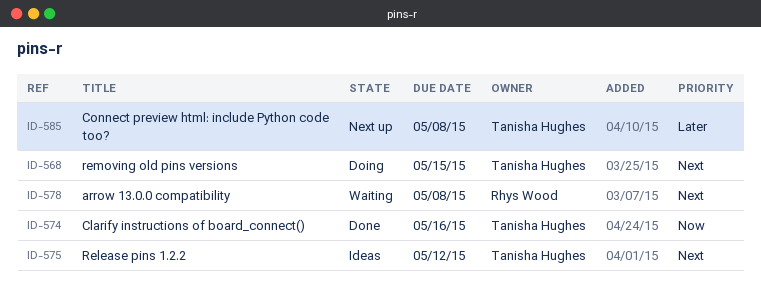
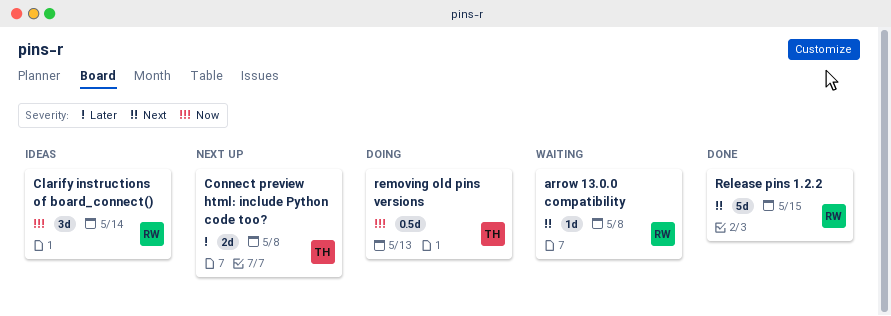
Clarify instructions of board_connect(), status: Done -> Ideas
Clarify instructions of board_connect(), owner: Tanisha Hughes -> Rhys Wood
Clarify instructions of board_connect(), due: May 16 -> May 14
Release pins 1.2.2, status: Ideas -> Done
Release pins 1.2.2, owner: Tanisha Hughes -> Rhys Wood
Release pins 1.2.2, due: May 12 -> May 15
removing old pins versions, priority: Next -> Now
removing old pins versions, due: May 15 -> May 13

